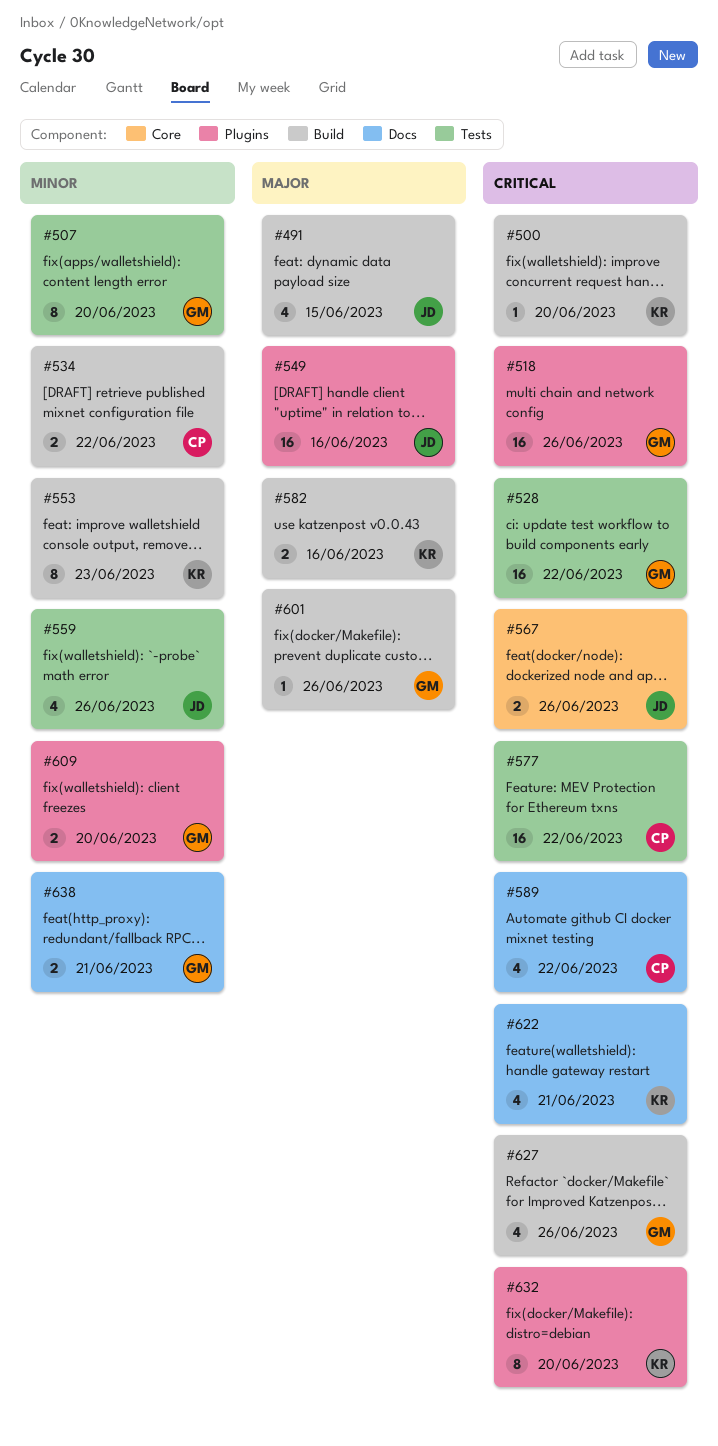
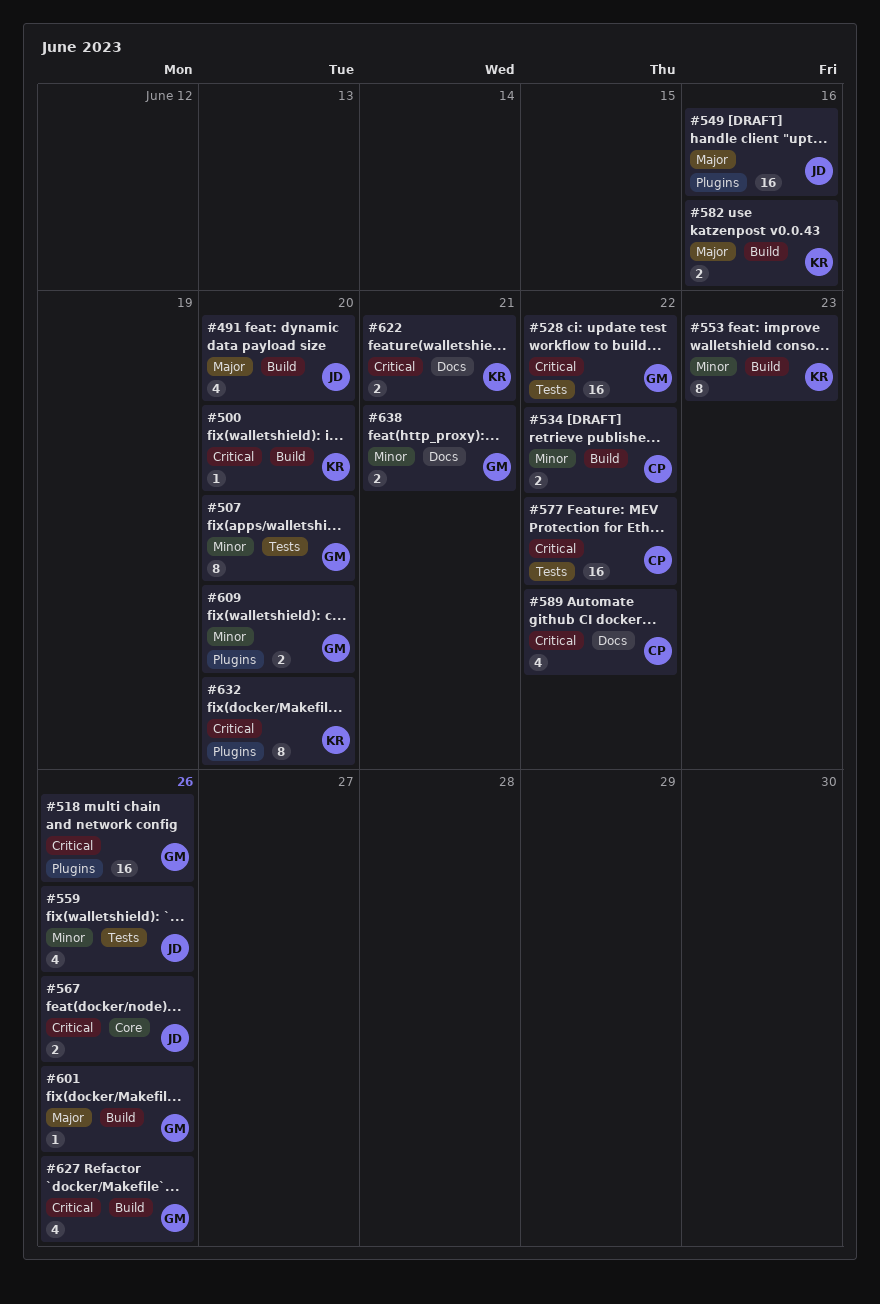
#491, due: Jun 15 -> Jun 20
#622, estimate: 4 -> 2

